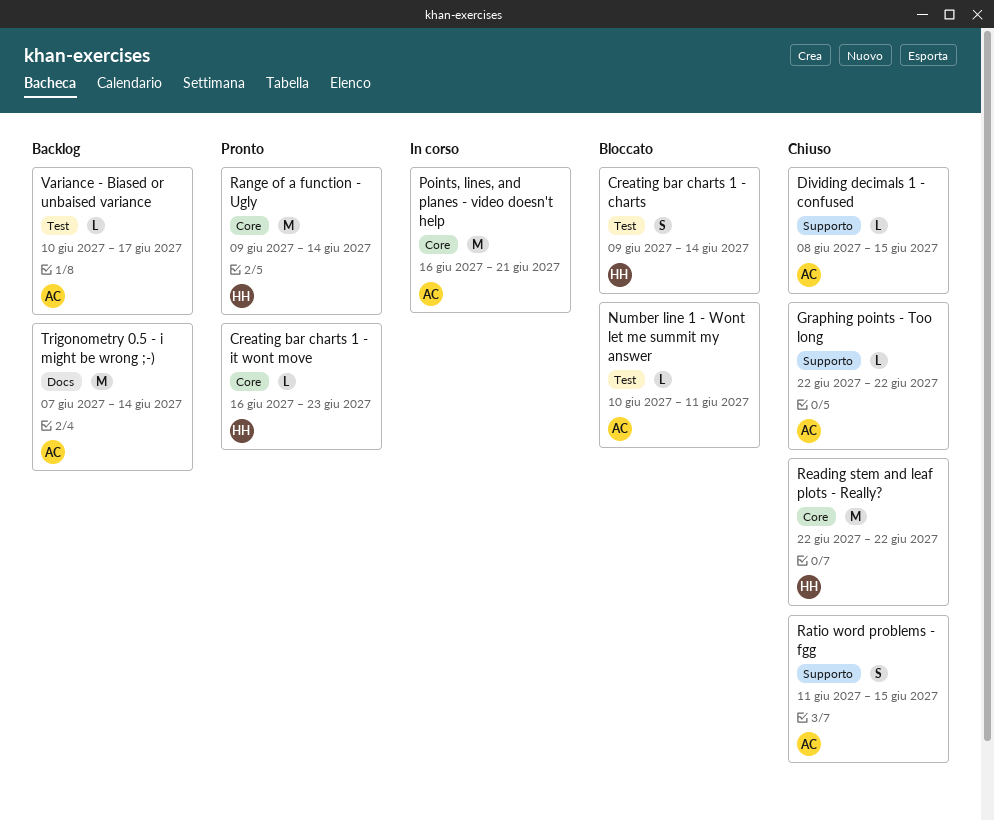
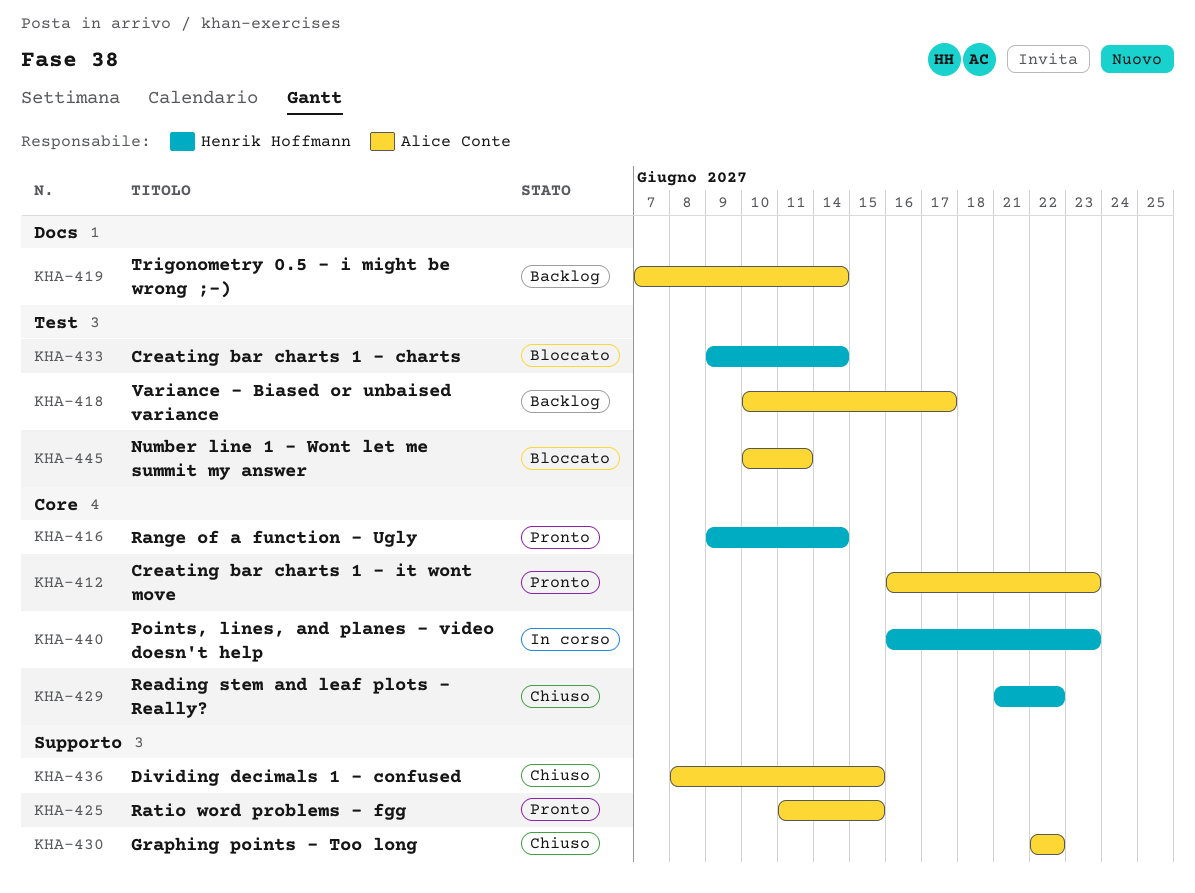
Creating bar charts 1 - it wont move, owner: Henrik Hoffmann -> Alice Conte
Points, lines, and planes - video doesn't help, owner: Alice Conte -> Henrik Hoffmann
Points, lines, and planes - video doesn't help, due: Jun 21 -> Jun 23
Ratio word problems - fgg, status: Chiuso -> Pronto
Reading stem and leaf plots - Really?, start: Jun 22 -> Jun 21

